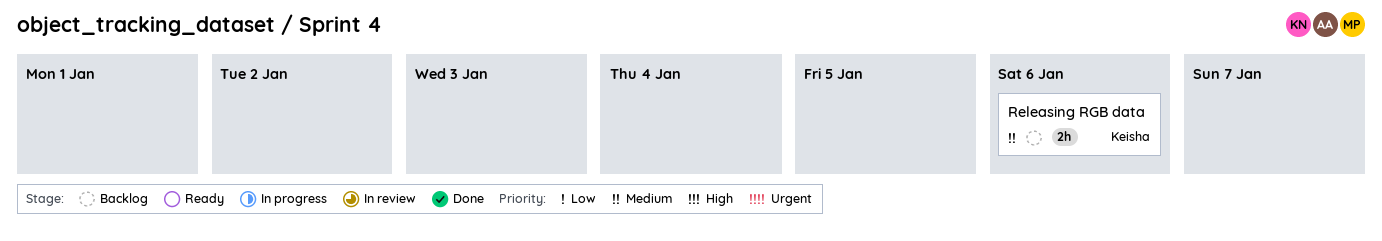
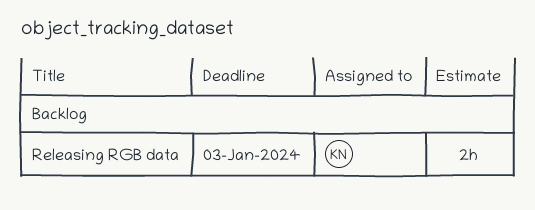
Releasing RGB data, due: Jan 6 -> Jan 3

